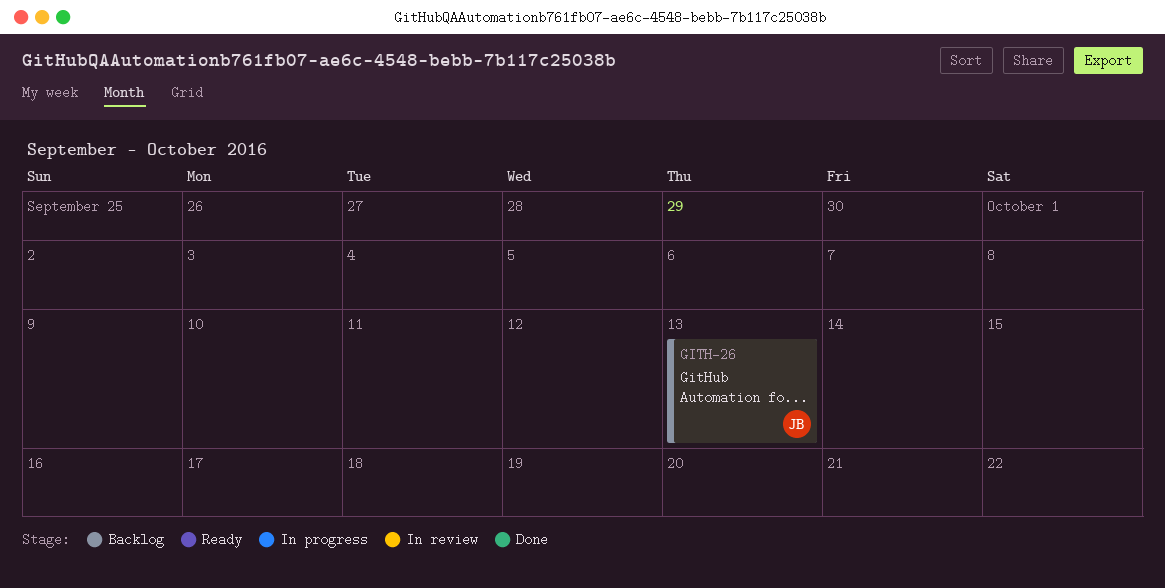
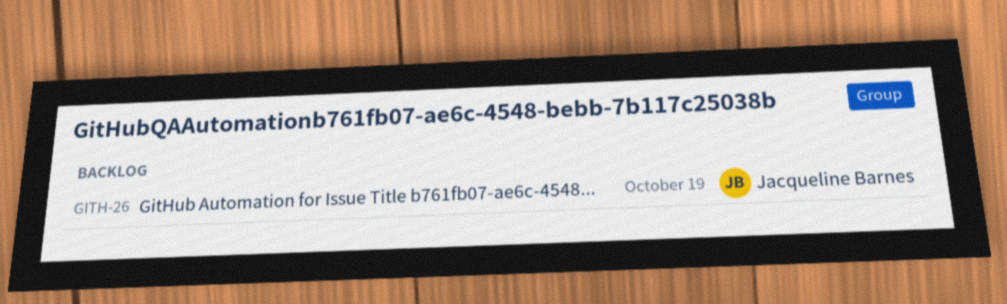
GITH-26, due: Oct 13 -> Oct 19

